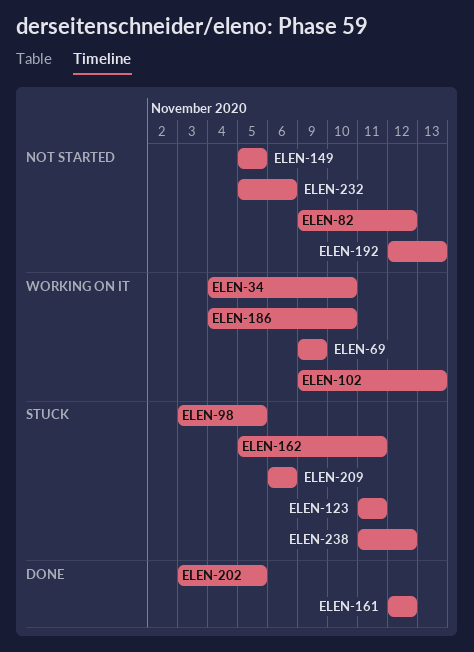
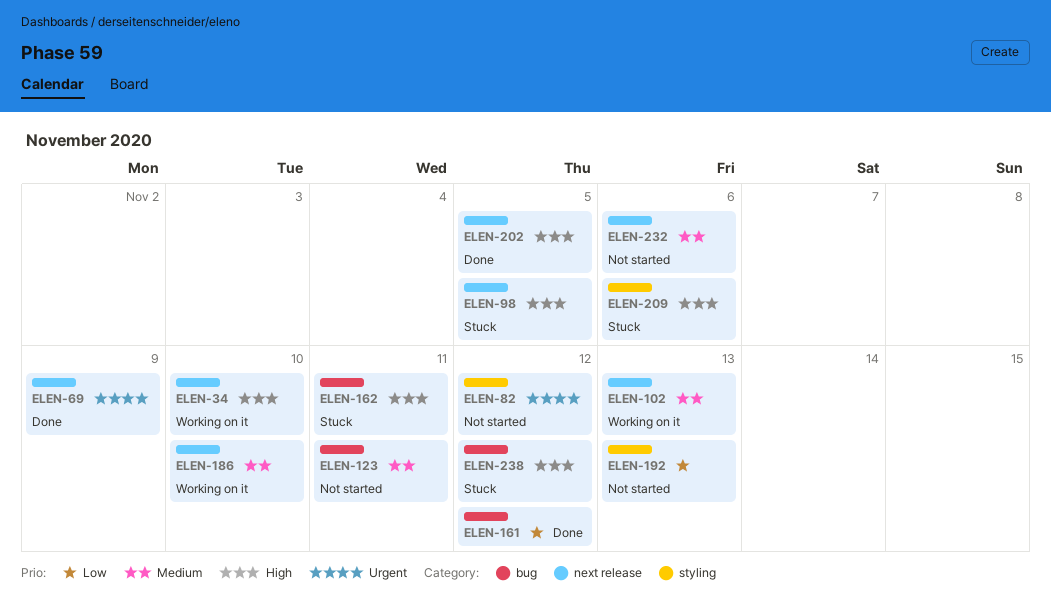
ELEN-69, status: Working on it -> Done
ELEN-123, status: Stuck -> Not started
ELEN-149: present -> none

